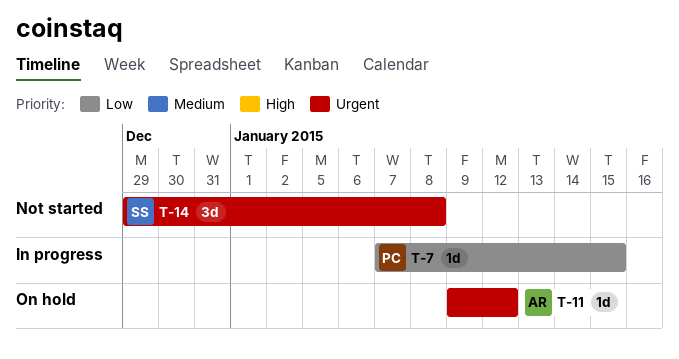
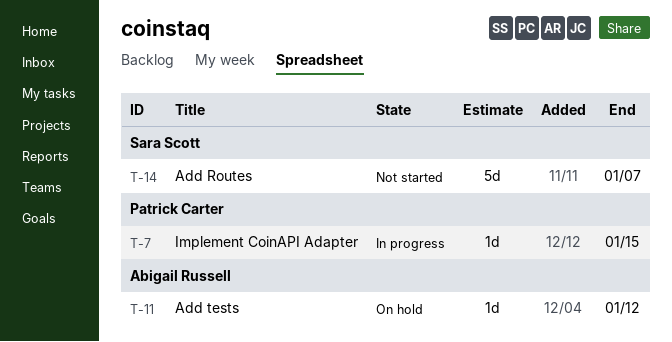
T-14, estimate: 3d -> 5d
T-14, due: Jan 8 -> Jan 7

